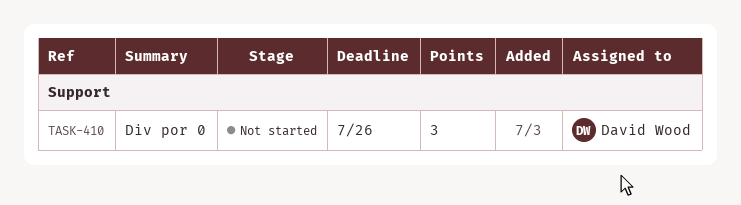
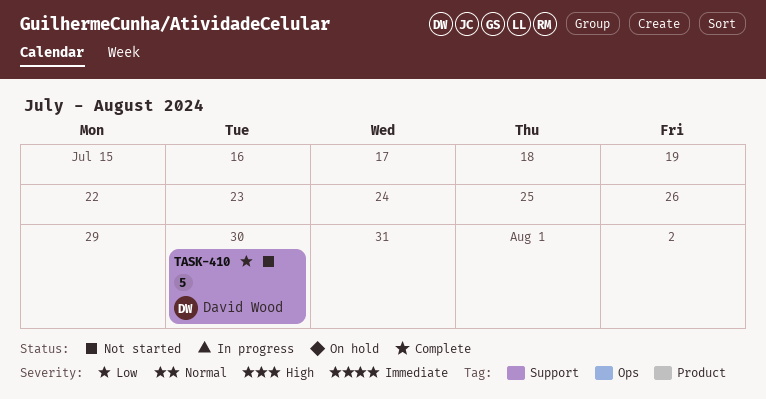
TASK-410, estimate: 3 -> 5
TASK-410, due: Jul 26 -> Jul 30

